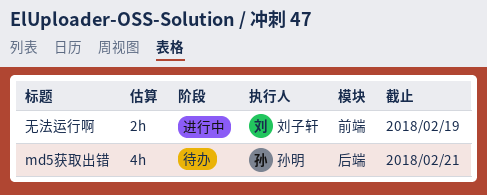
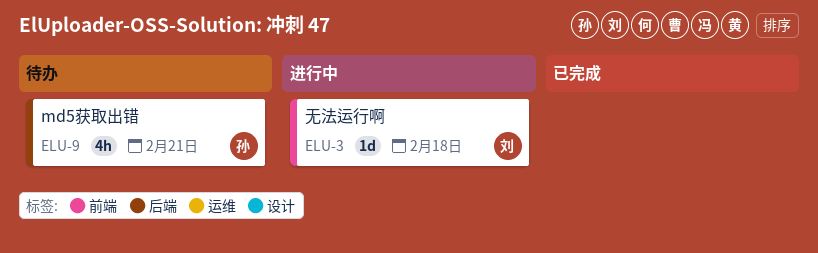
无法运行啊, estimate: 2h -> 1d
无法运行啊, due: Feb 19 -> Feb 18

